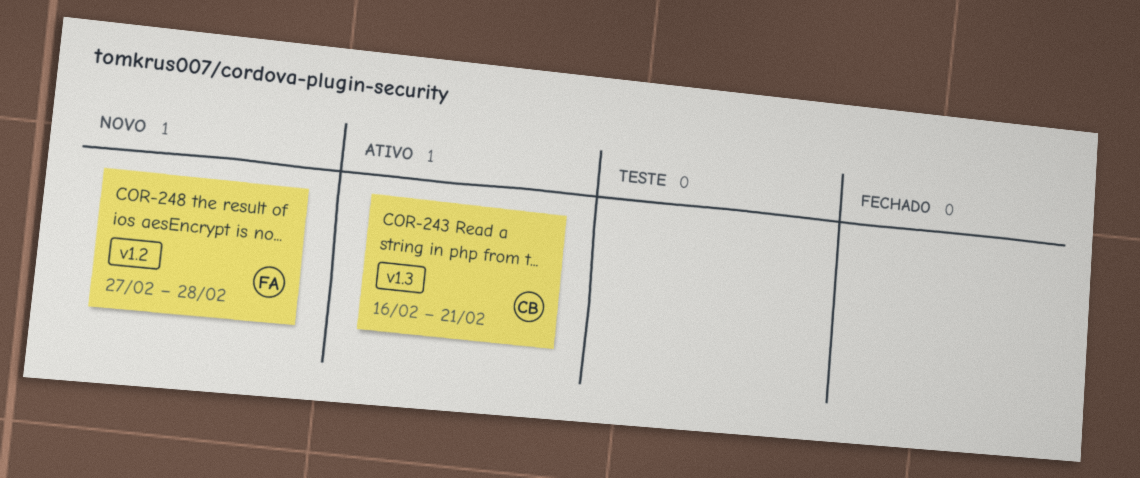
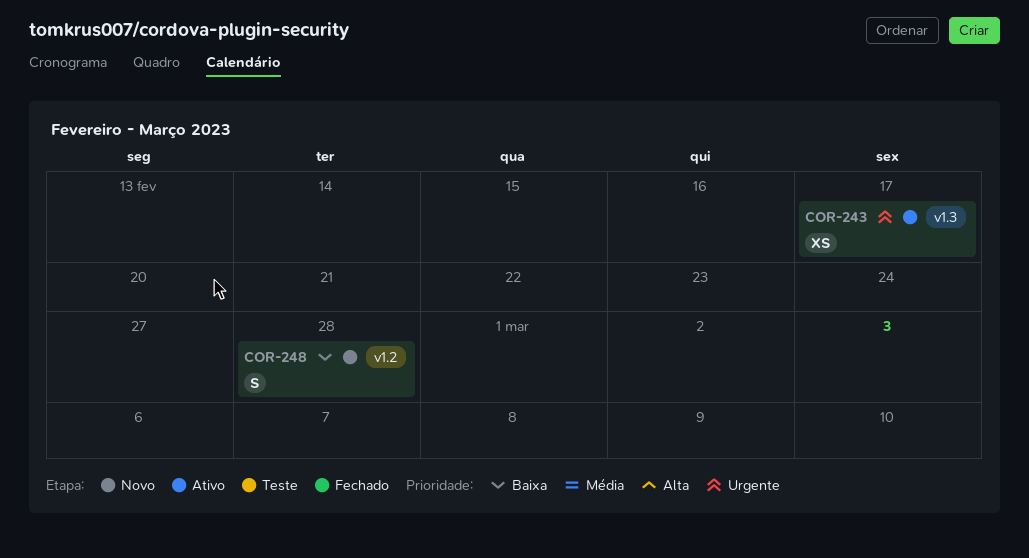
COR-243, due: Feb 21 -> Feb 17

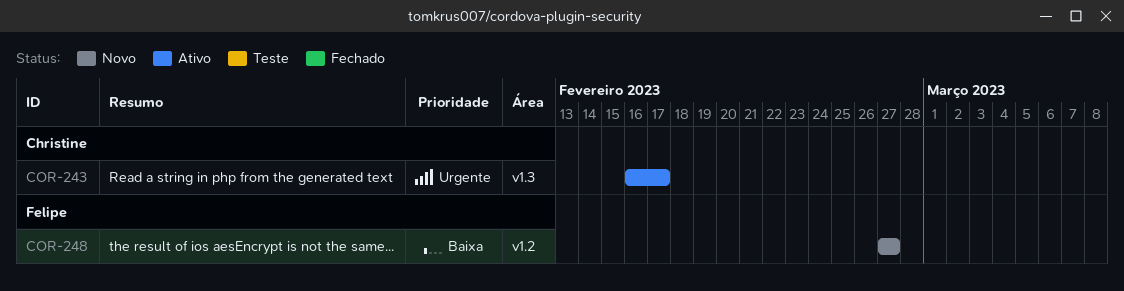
COR-248, due: Feb 28 -> Feb 27

